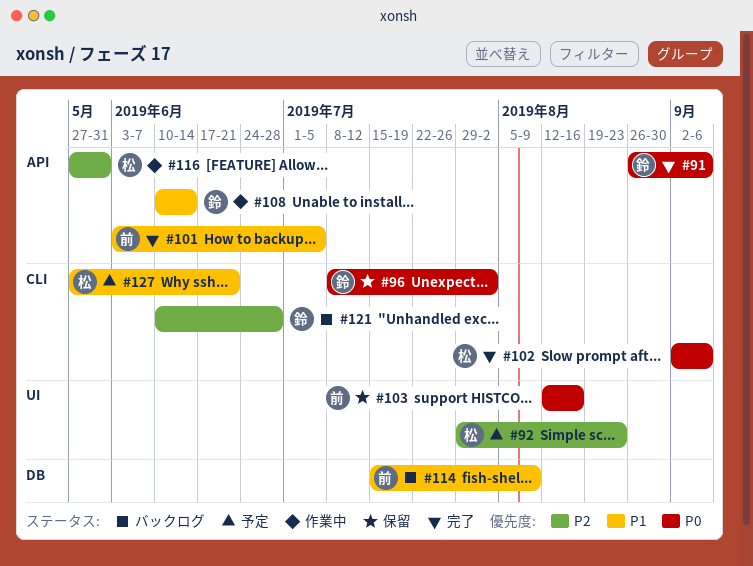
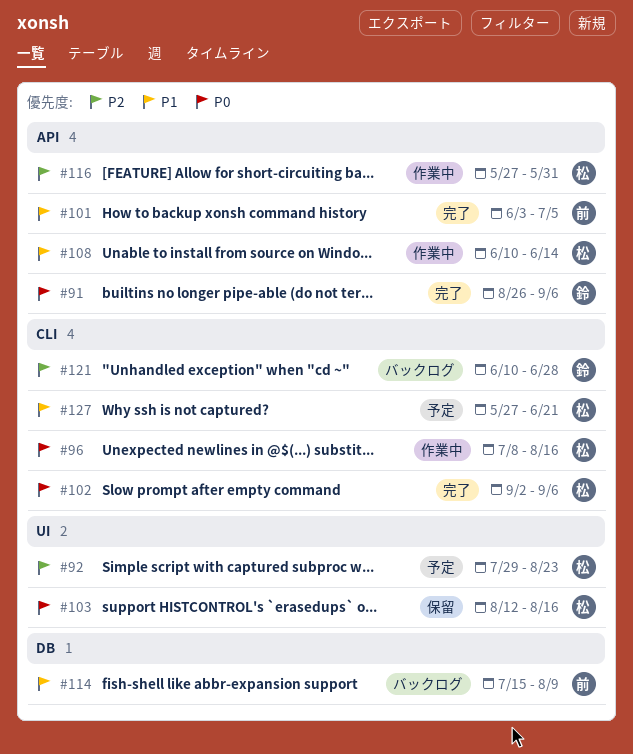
#96, status: 保留 -> 作業中
#96, owner: 鈴 -> 松
#96, due: Aug 2 -> Aug 16
#103, owner: 前 -> 松
#108, owner: 鈴 -> 松

